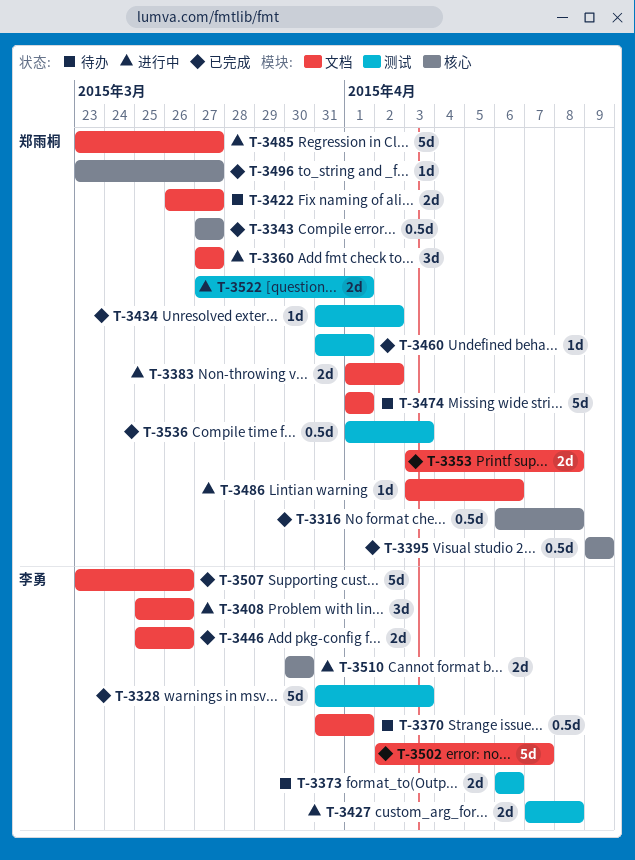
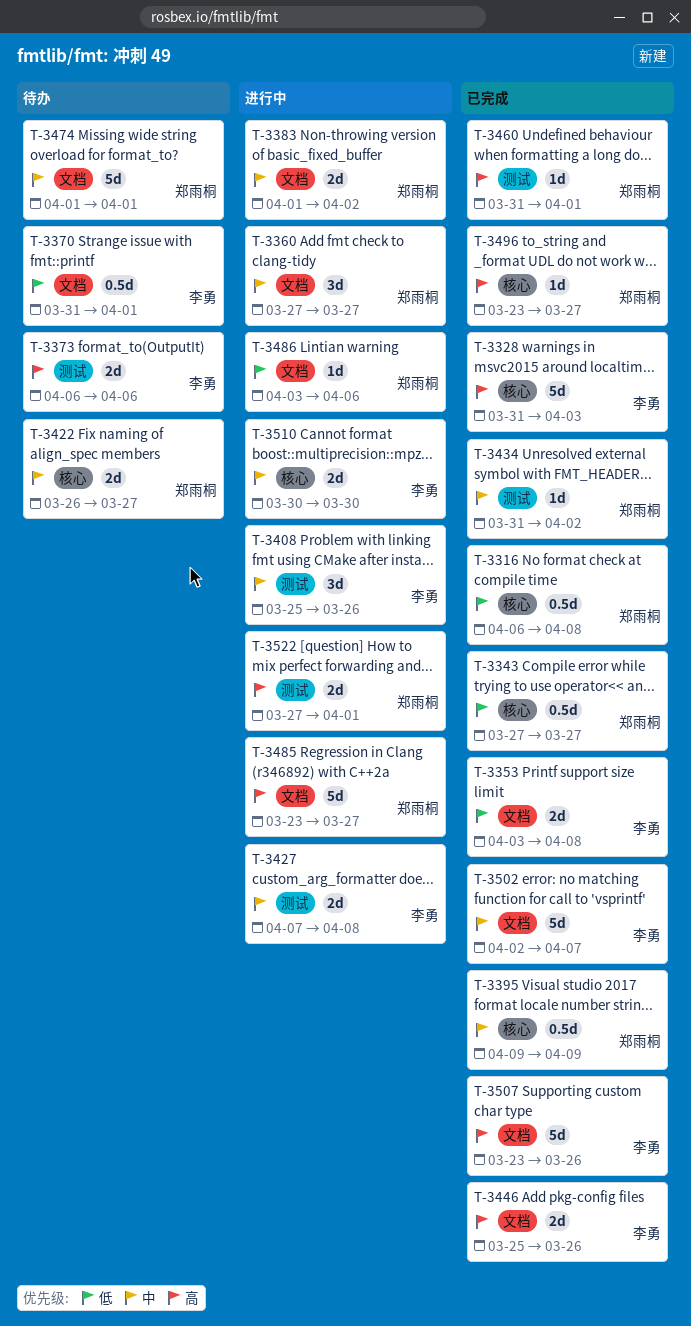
T-3328, label: 测试 -> 核心
T-3353, owner: 郑雨桐 -> 李勇
T-3408, label: 文档 -> 测试
T-3422, label: 文档 -> 核心
T-3536: present -> none

